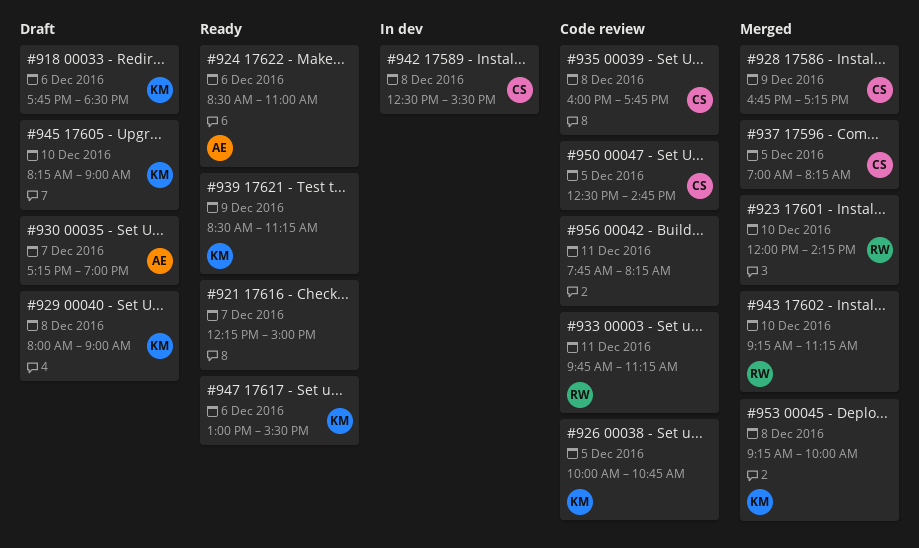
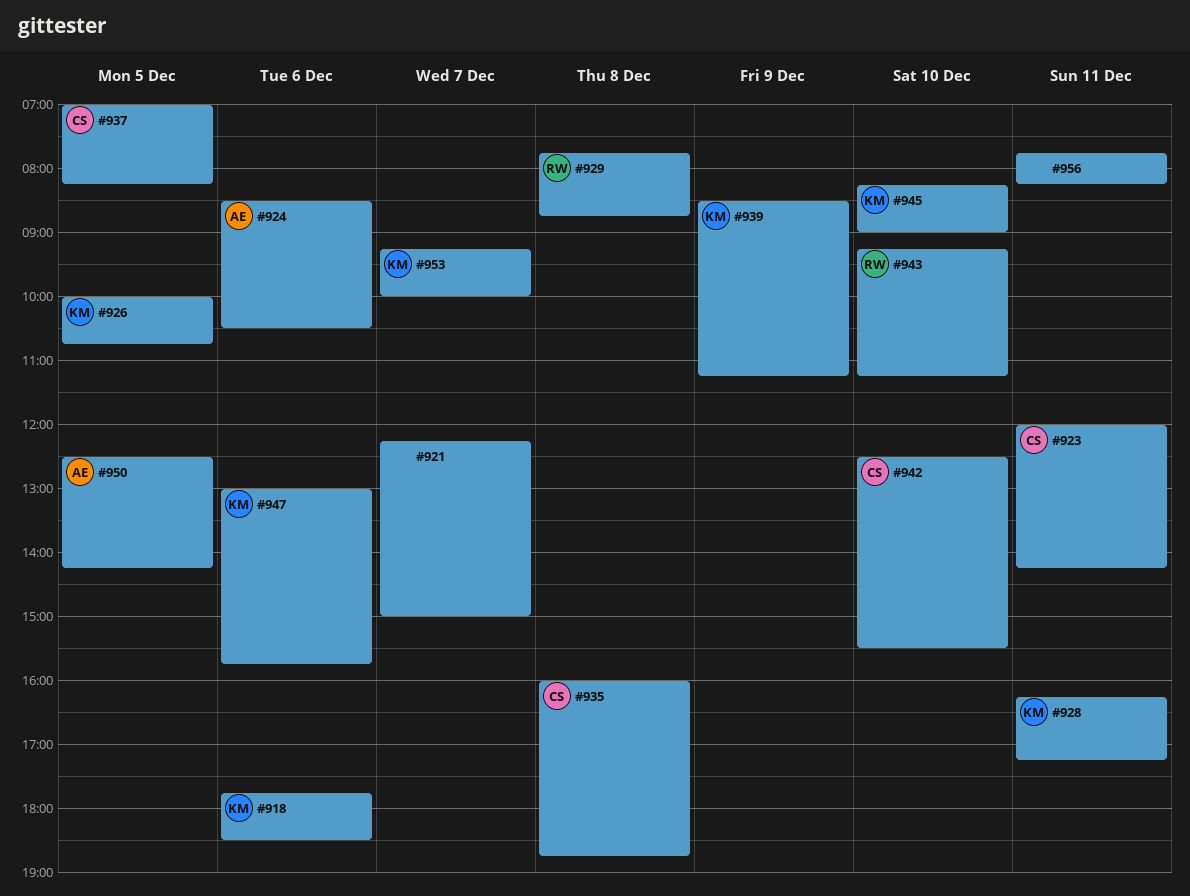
#923, owner: RW -> CS
#923, day: Dec 10 -> Dec 11
#924, ends: 11:00 -> 10:30
#928, owner: CS -> KM
#928, day: Dec 9 -> Dec 11
#928, begins: 16:45 -> 16:15
#929, owner: KM -> RW
#929, begins: 08:00 -> 07:45
#929, ends: 09:00 -> 08:45
#930: present -> none
#933: present -> none
#935, ends: 17:45 -> 18:45
#942, day: Dec 8 -> Dec 10
#947, ends: 15:30 -> 15:45
#950, owner: CS -> AE
#950, ends: 14:45 -> 14:15
#953, day: Dec 8 -> Dec 7

